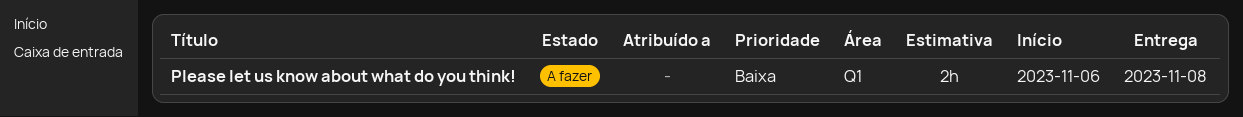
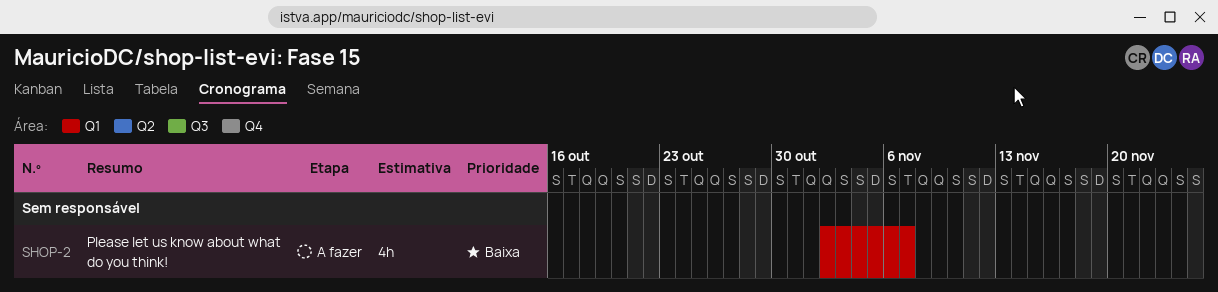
Please let us know about what do you think!, estimate: 2h -> 4h
Please let us know about what do you think!, start: Nov 6 -> Nov 2
Please let us know about what do you think!, due: Nov 8 -> Nov 7

